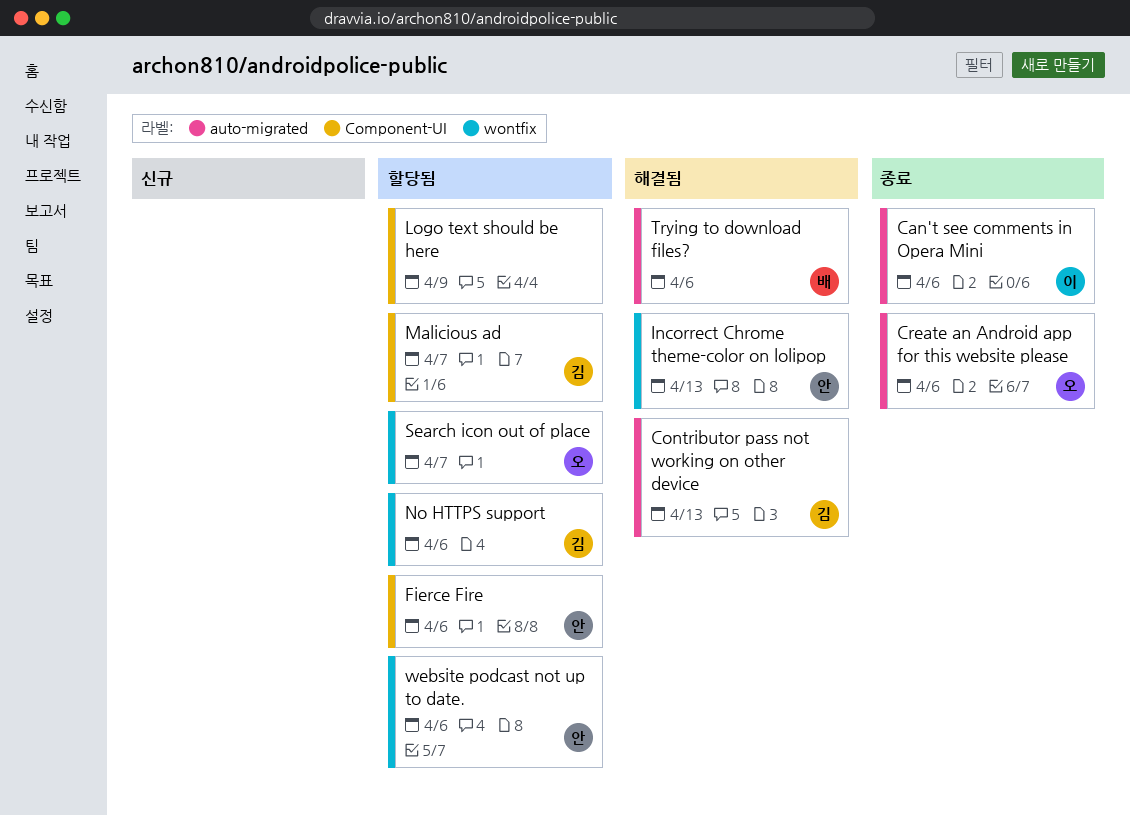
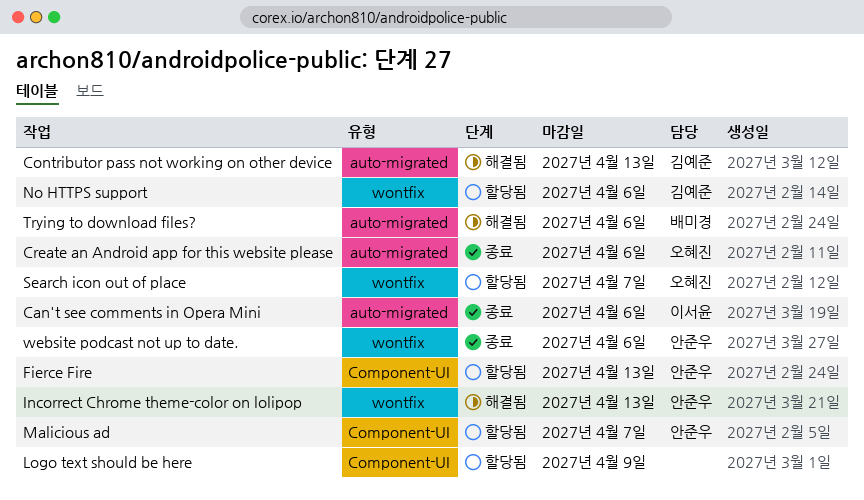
Fierce Fire, due: Apr 6 -> Apr 13
Malicious ad, owner: 김예준 -> 안준우
website podcast not up to date., status: 할당됨 -> 종료

